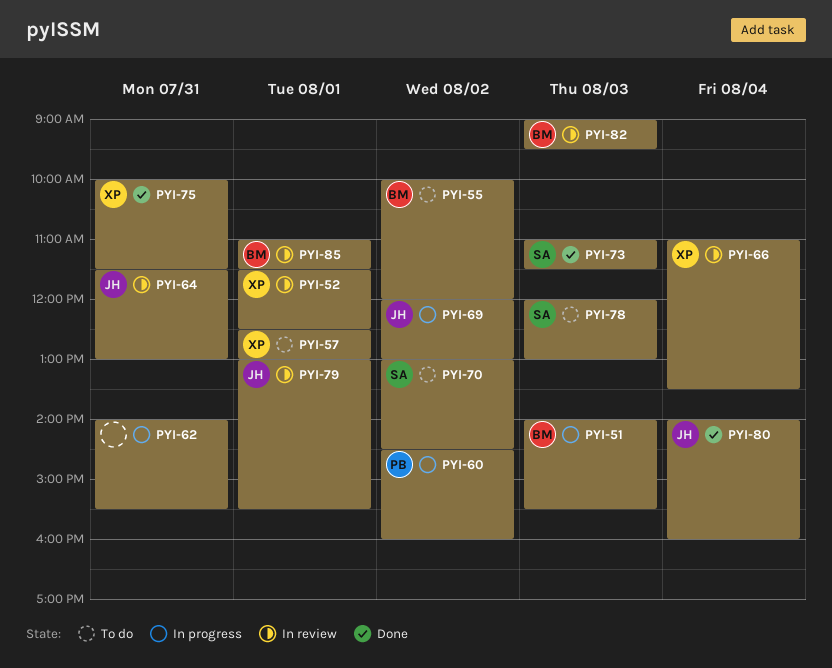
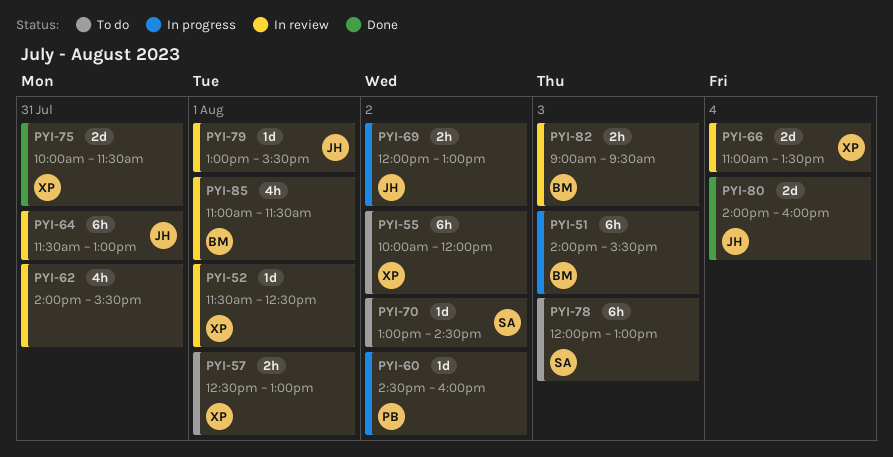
PYI-55, owner: BM -> XP
PYI-62, status: In progress -> In review
PYI-73: present -> none

